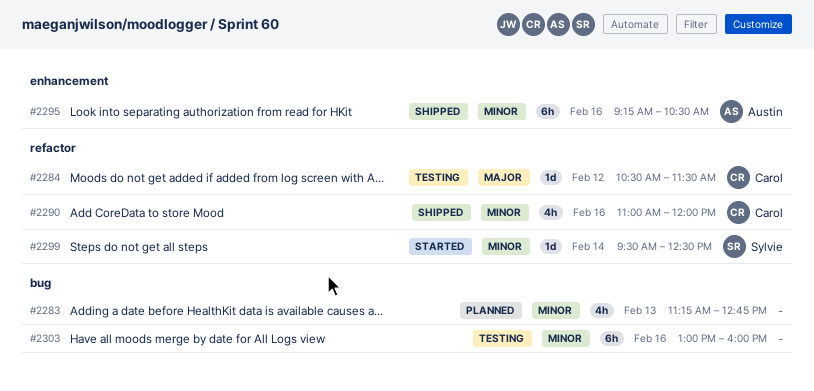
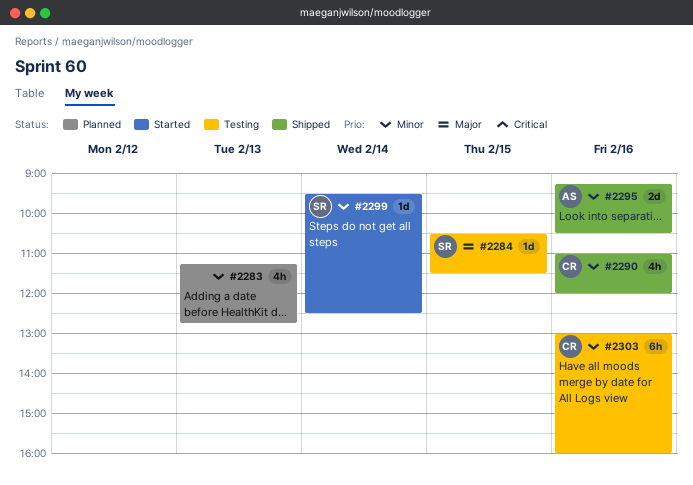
#2284, owner: Carol -> Sylvie
#2284, day: Feb 12 -> Feb 15
#2295, estimate: 6h -> 2d
#2303, owner: none -> Carol

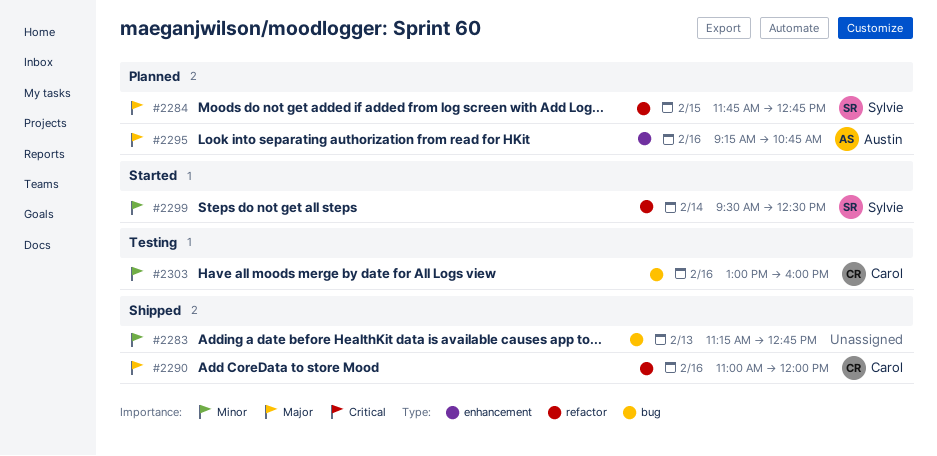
#2283, status: Planned -> Shipped
#2284, status: Testing -> Planned
#2284, begins: 10:30 -> 11:45
#2284, ends: 11:30 -> 12:45
#2290, priority: Minor -> Major
#2295, status: Shipped -> Planned
#2295, priority: Minor -> Major
#2295, ends: 10:30 -> 10:45

